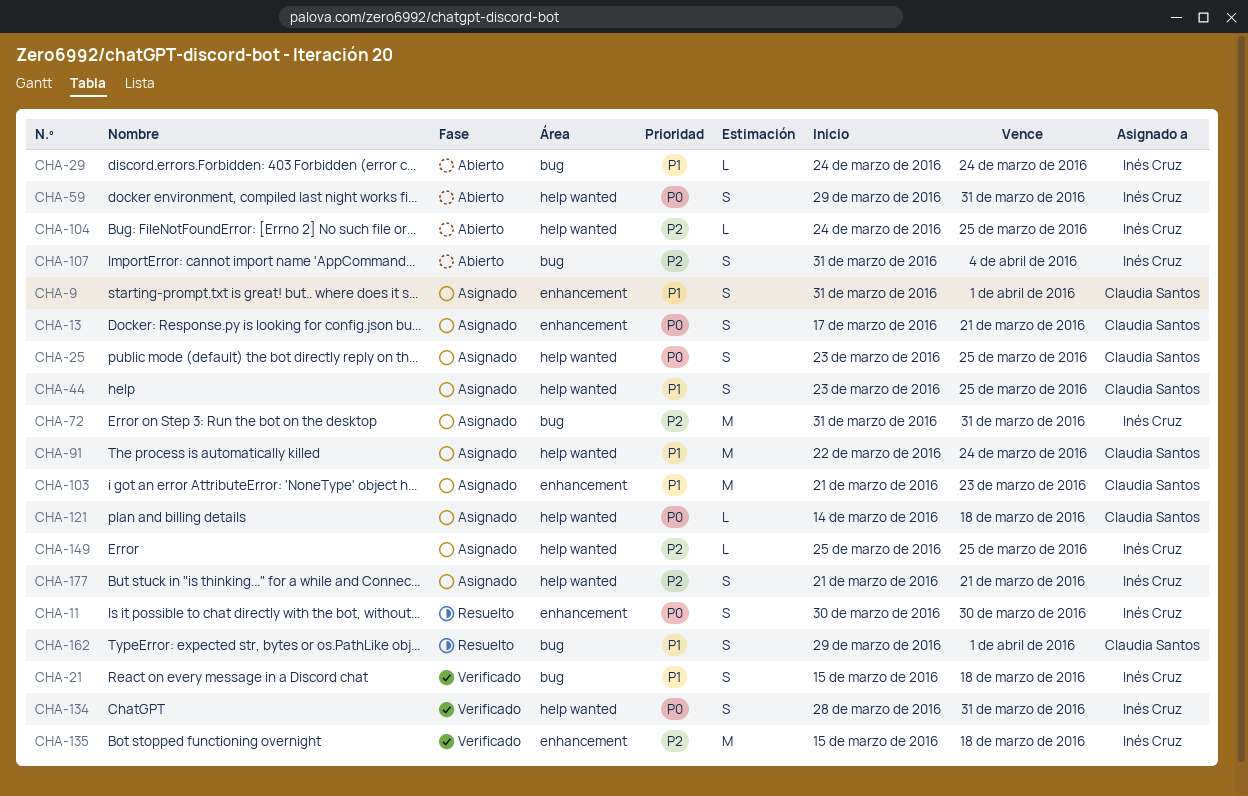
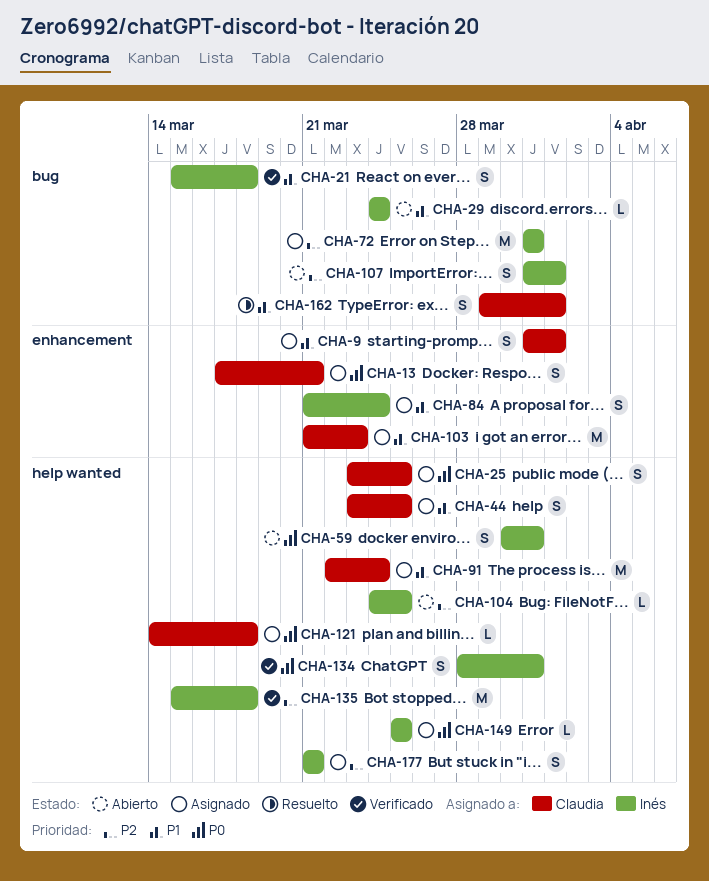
CHA-11: present -> none
CHA-59, start: Mar 29 -> Mar 30
CHA-84: none -> present
CHA-107, due: Apr 4 -> Apr 1
CHA-135, label: enhancement -> help wanted
CHA-149, priority: P2 -> P0

